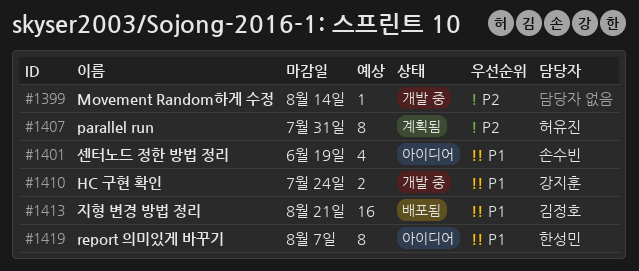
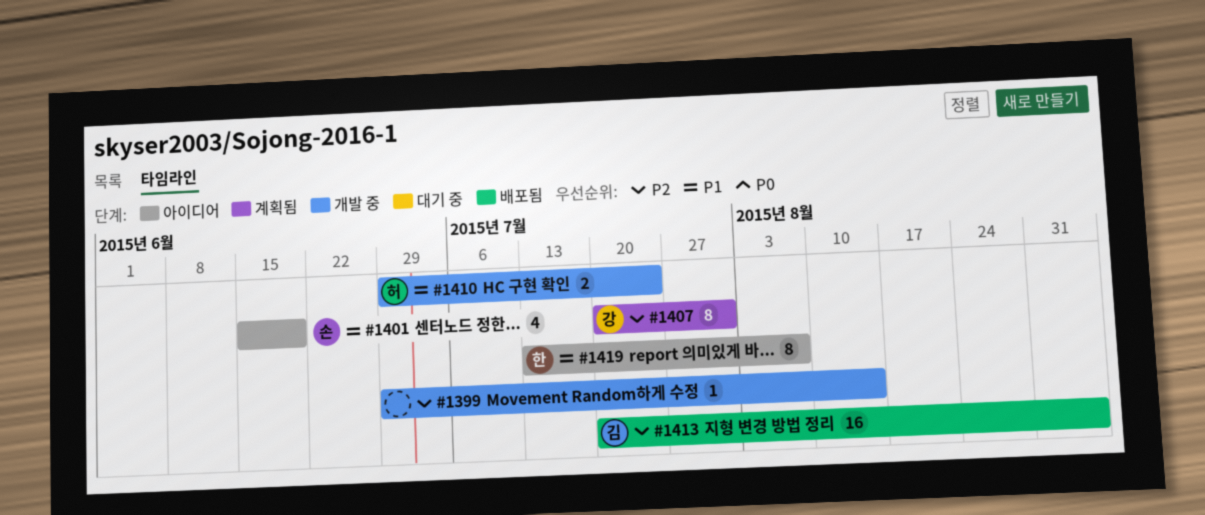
#1407, owner: 허유진 -> 강지훈
#1410, owner: 강지훈 -> 허유진
#1413, priority: P1 -> P2
#1413, due: Aug 21 -> Sep 4

